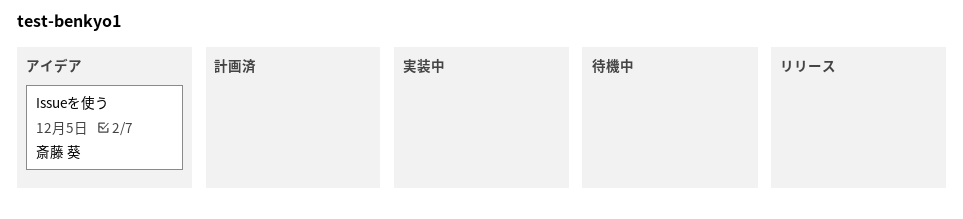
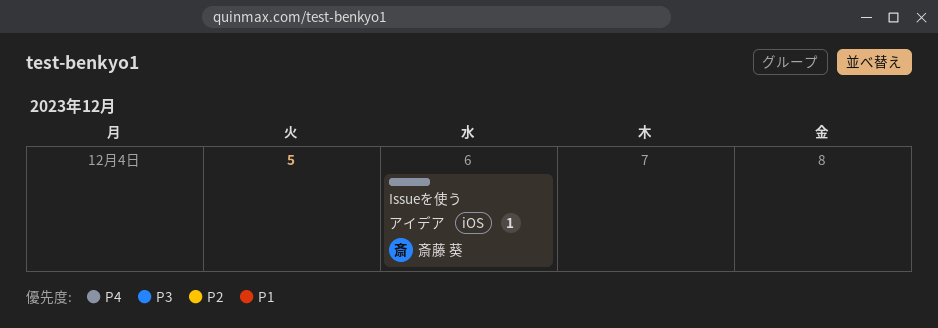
Issueを使う, due: Dec 5 -> Dec 6

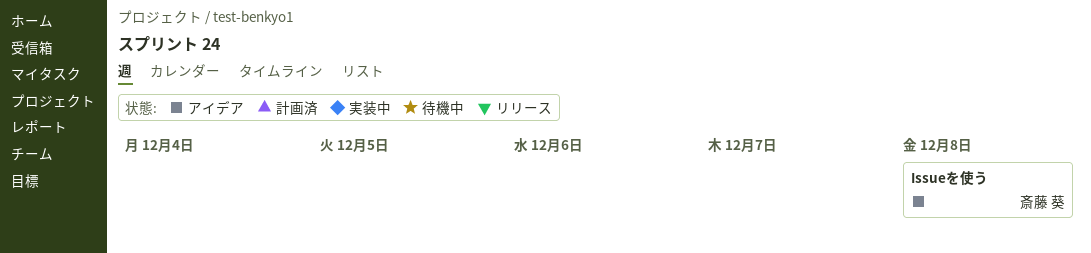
Issueを使う, due: Dec 6 -> Dec 8

